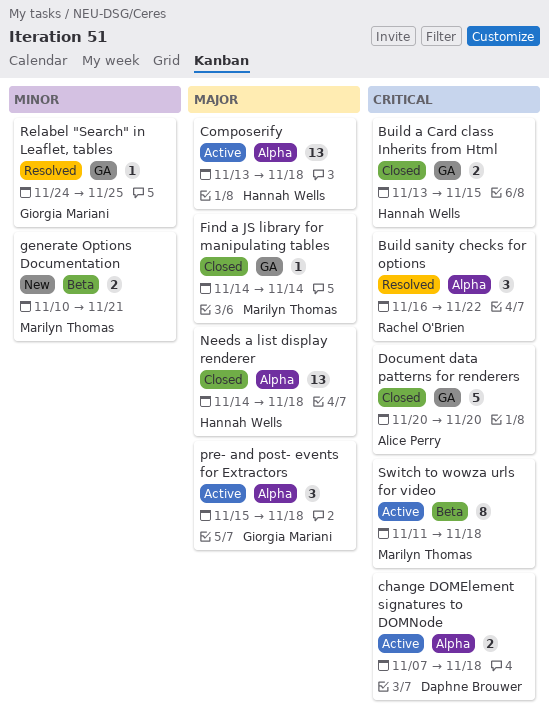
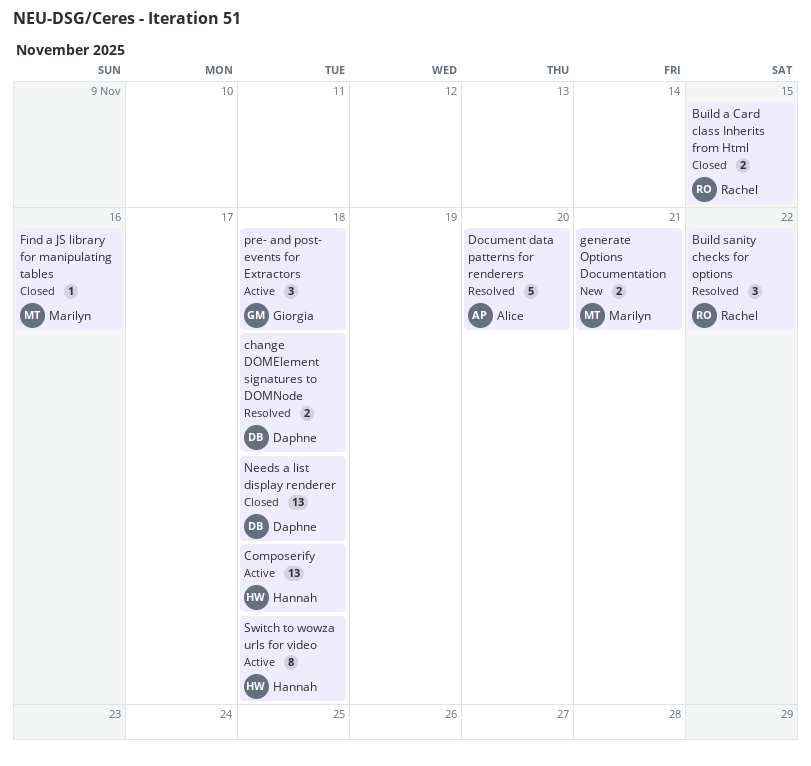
Build a Card class Inherits from Html, owner: Hannah Wells -> Rachel O'Brien
change DOMElement signatures to DOMNode, status: Active -> Resolved
Document data patterns for renderers, status: Closed -> Resolved
Find a JS library for manipulating tables, due: Nov 14 -> Nov 16
Needs a list display renderer, owner: Hannah Wells -> Daphne Brouwer
Relabel "Search" in Leaflet, tables: present -> none
Switch to wowza urls for video, owner: Marilyn Thomas -> Hannah Wells

